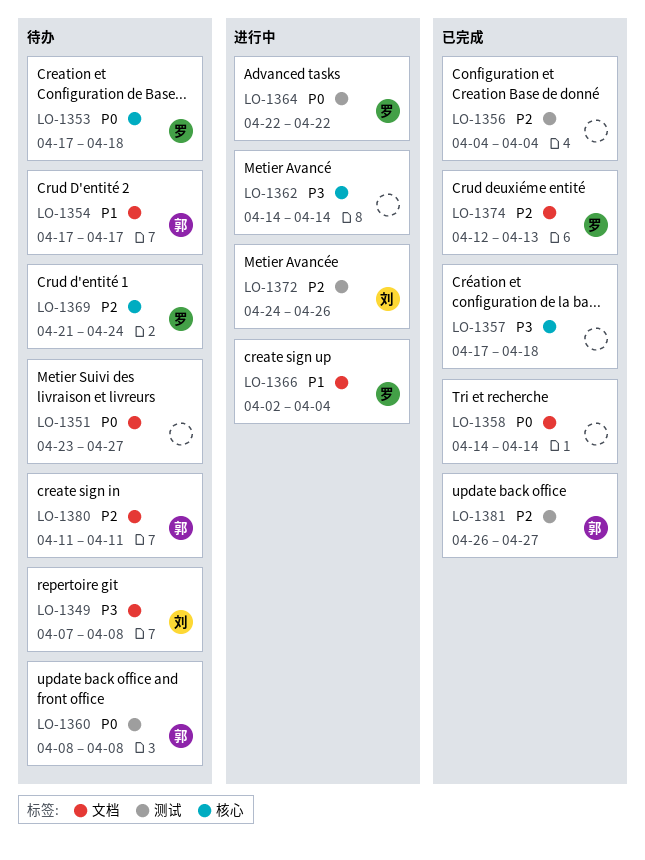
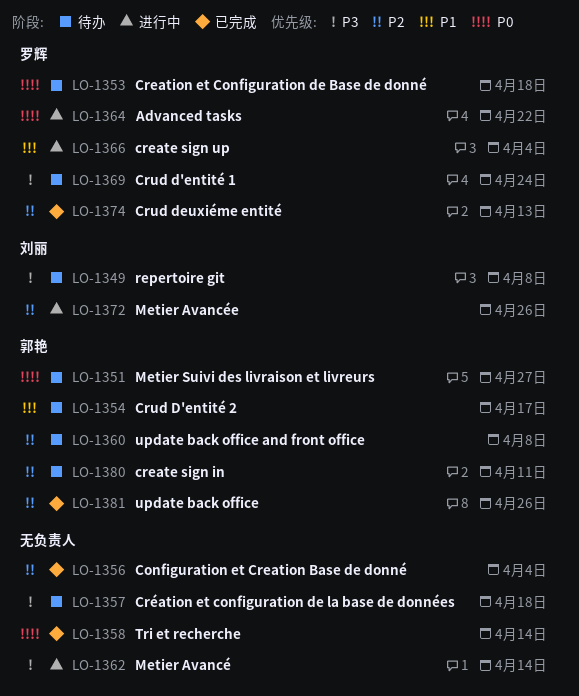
LO-1351, owner: none -> 郭艳
LO-1357, status: 已完成 -> 待办
LO-1360, priority: P0 -> P2
LO-1369, priority: P2 -> P3
LO-1381, due: Apr 27 -> Apr 26

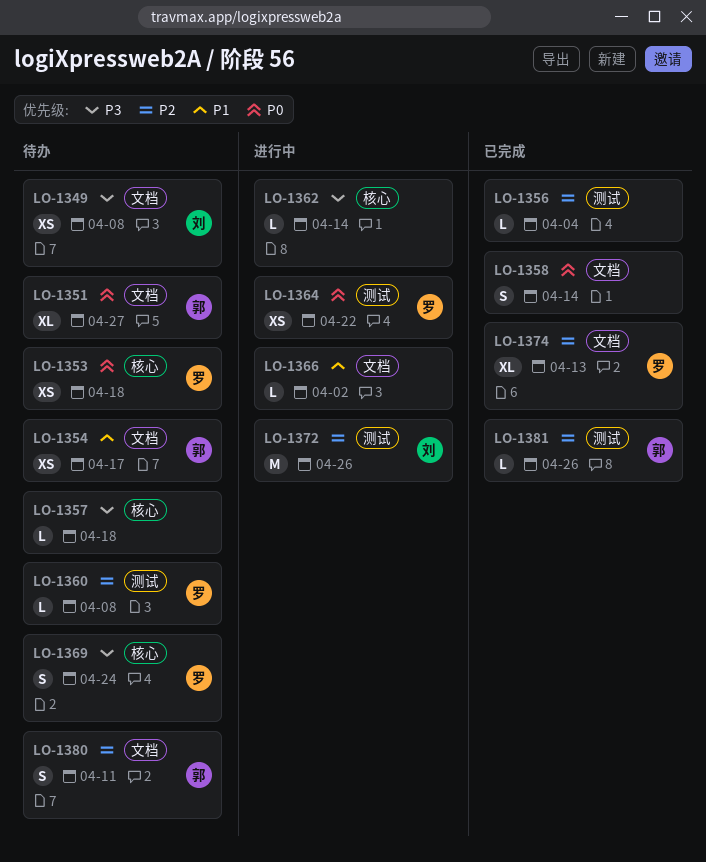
LO-1360, owner: 郭艳 -> 罗辉
LO-1366, owner: 罗辉 -> none
LO-1366, due: Apr 4 -> Apr 2

